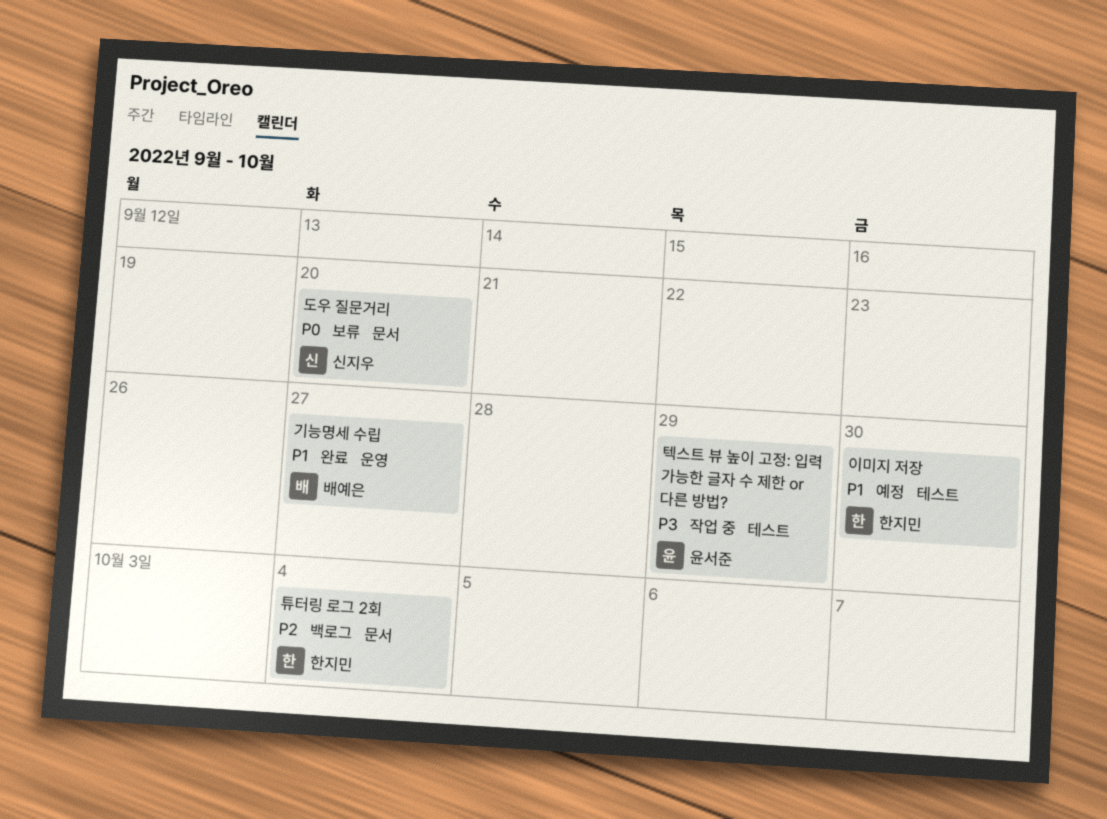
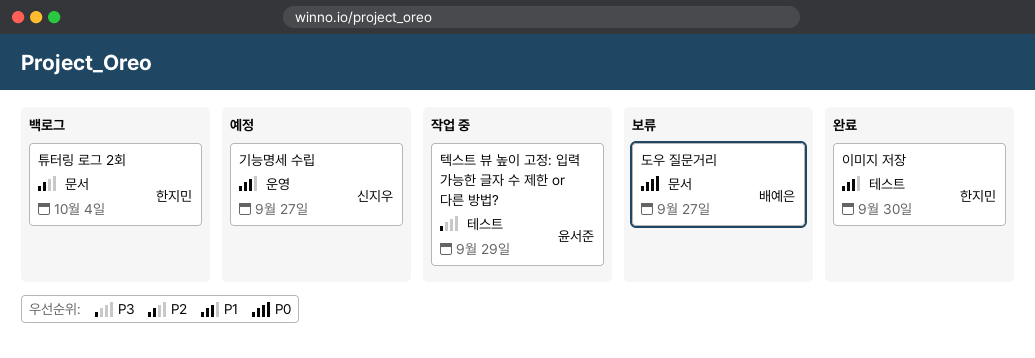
기능명세 수립, status: 완료 -> 예정
기능명세 수립, owner: 배예은 -> 신지우
도우 질문거리, owner: 신지우 -> 배예은
도우 질문거리, due: Sep 20 -> Sep 27
이미지 저장, status: 예정 -> 완료

